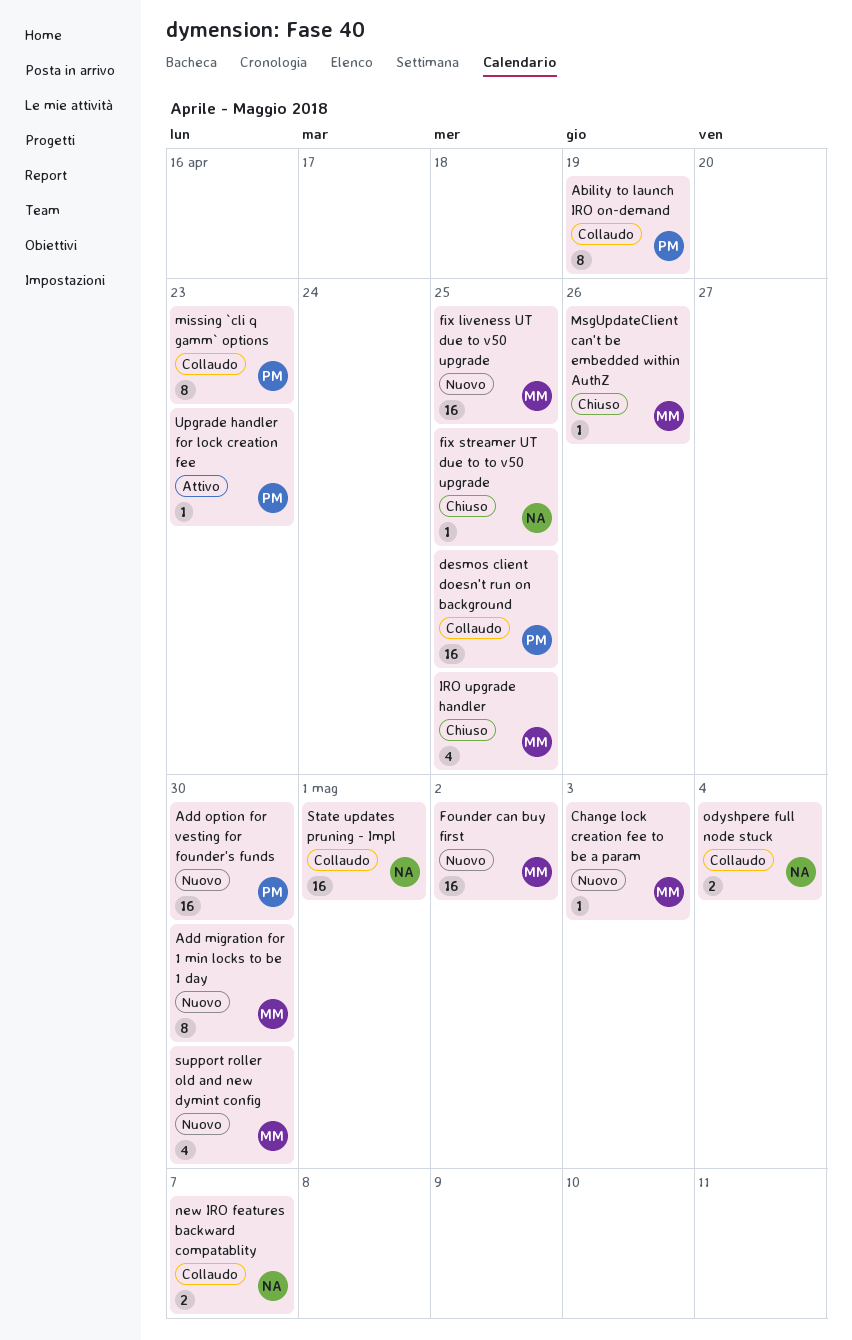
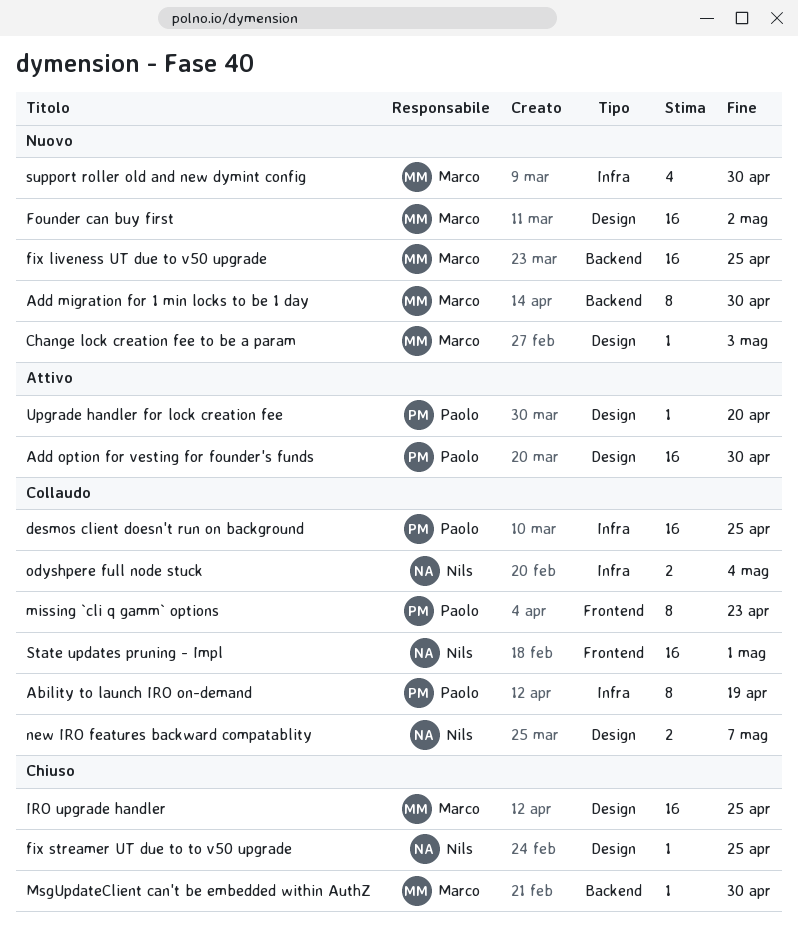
Add option for vesting for founder's funds, status: Nuovo -> Attivo
IRO upgrade handler, estimate: 4 -> 16
MsgUpdateClient can't be embedded within AuthZ, due: Apr 26 -> Apr 30
Upgrade handler for lock creation fee, due: Apr 23 -> Apr 20

